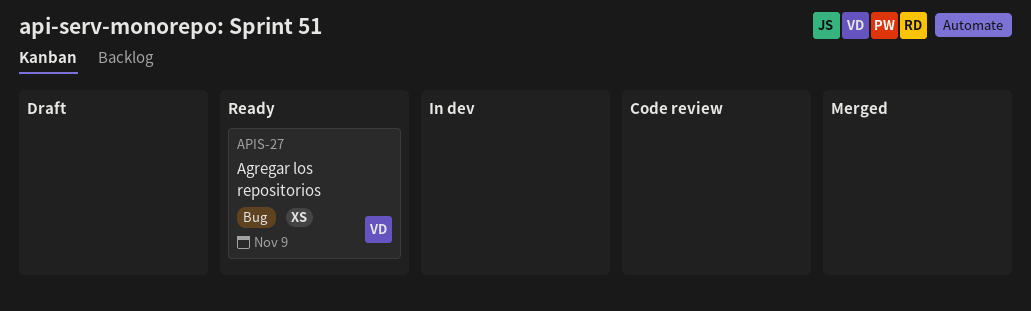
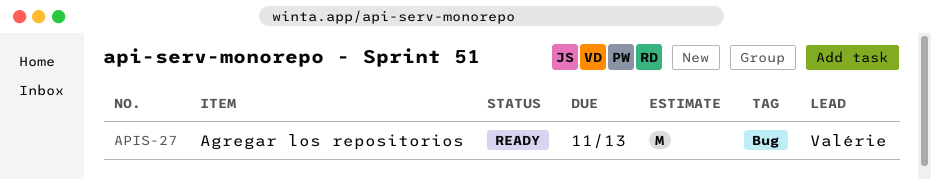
APIS-27, estimate: XS -> M
APIS-27, due: Nov 9 -> Nov 13

